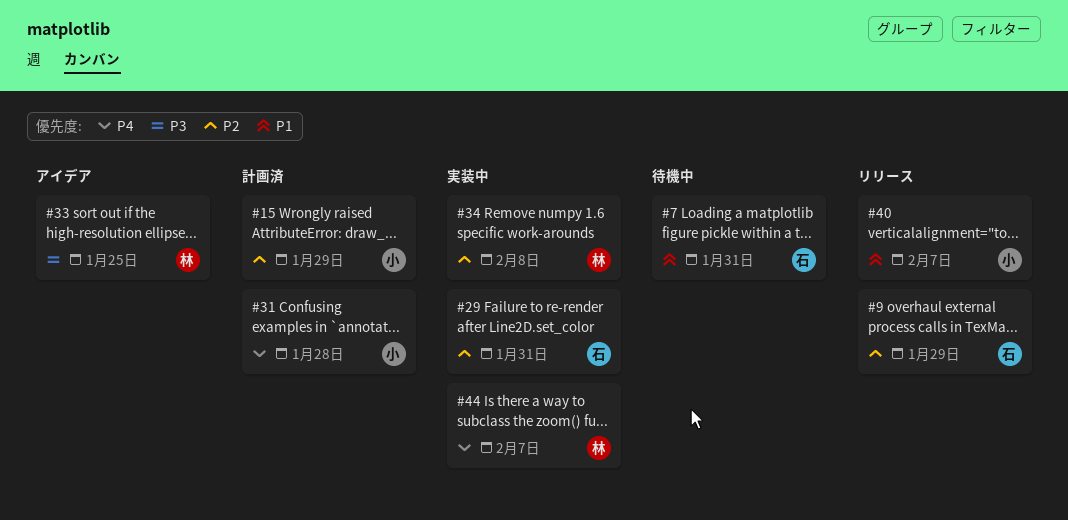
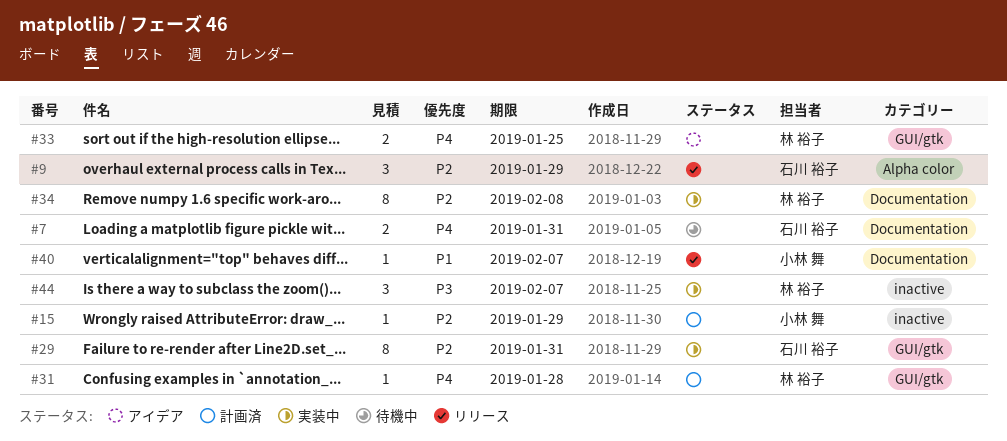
#7, priority: P1 -> P4
#31, owner: 小林 舞 -> 林 裕子
#33, priority: P3 -> P4
#44, priority: P4 -> P3

